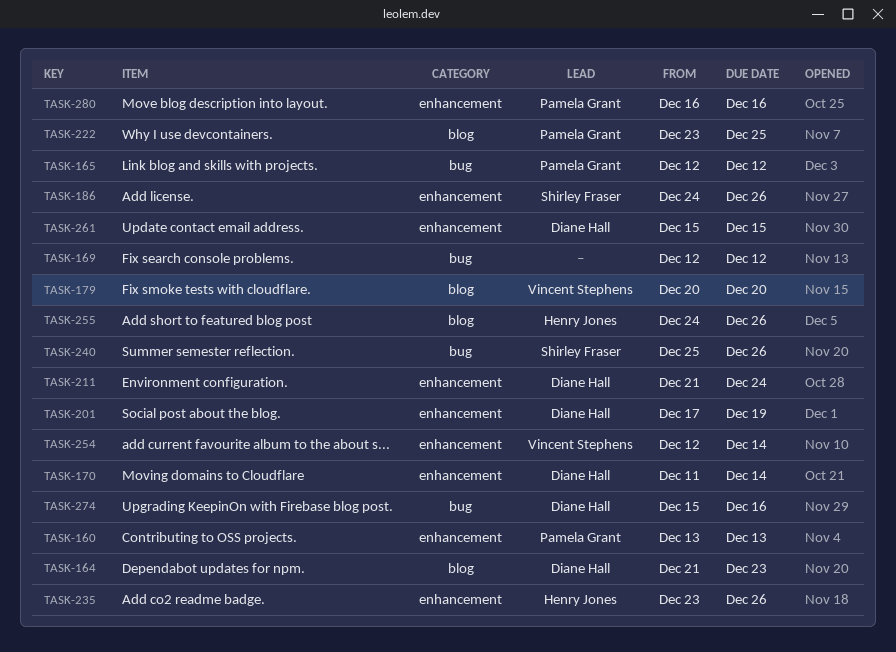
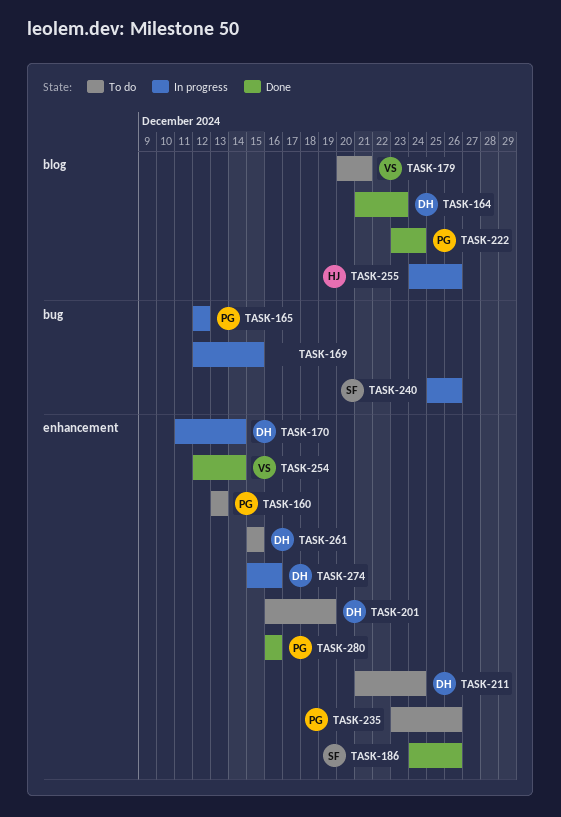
TASK-169, due: Dec 12 -> Dec 15
TASK-179, due: Dec 20 -> Dec 21
TASK-201, start: Dec 17 -> Dec 16
TASK-222, due: Dec 25 -> Dec 24
TASK-235, owner: Henry Jones -> Pamela Grant
TASK-274, label: bug -> enhancement

